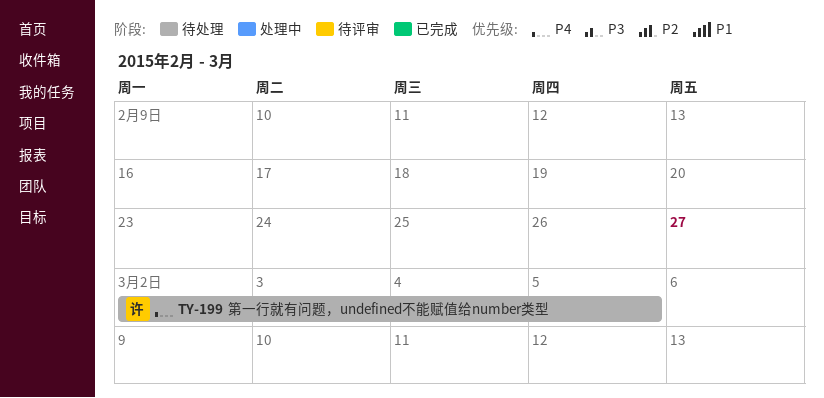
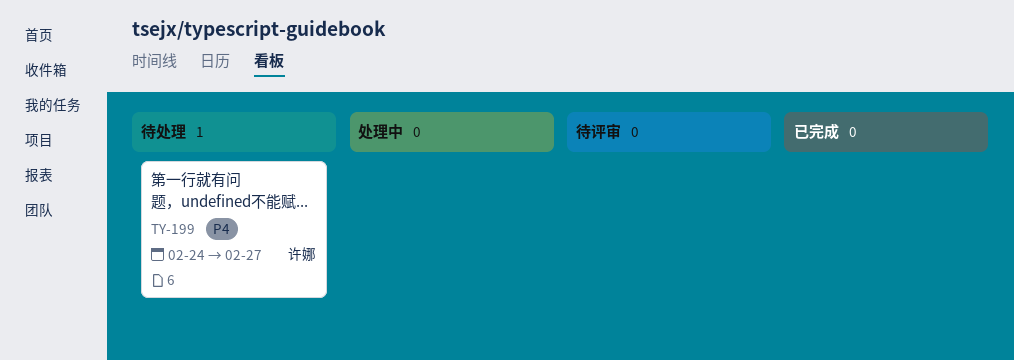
TY-199, start: Mar 2 -> Feb 24
TY-199, due: Mar 5 -> Feb 27

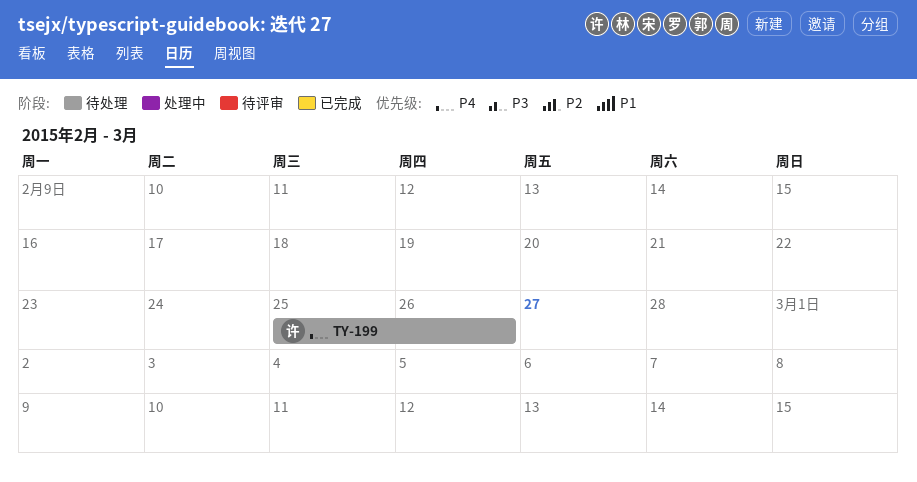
TY-199, start: Feb 24 -> Feb 25
TY-199, due: Feb 27 -> Feb 26

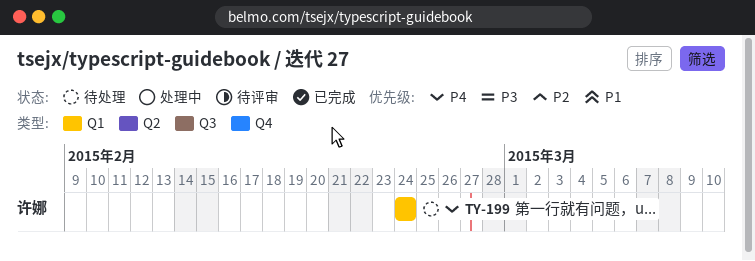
TY-199, start: Feb 25 -> Feb 24
TY-199, due: Feb 26 -> Feb 24

